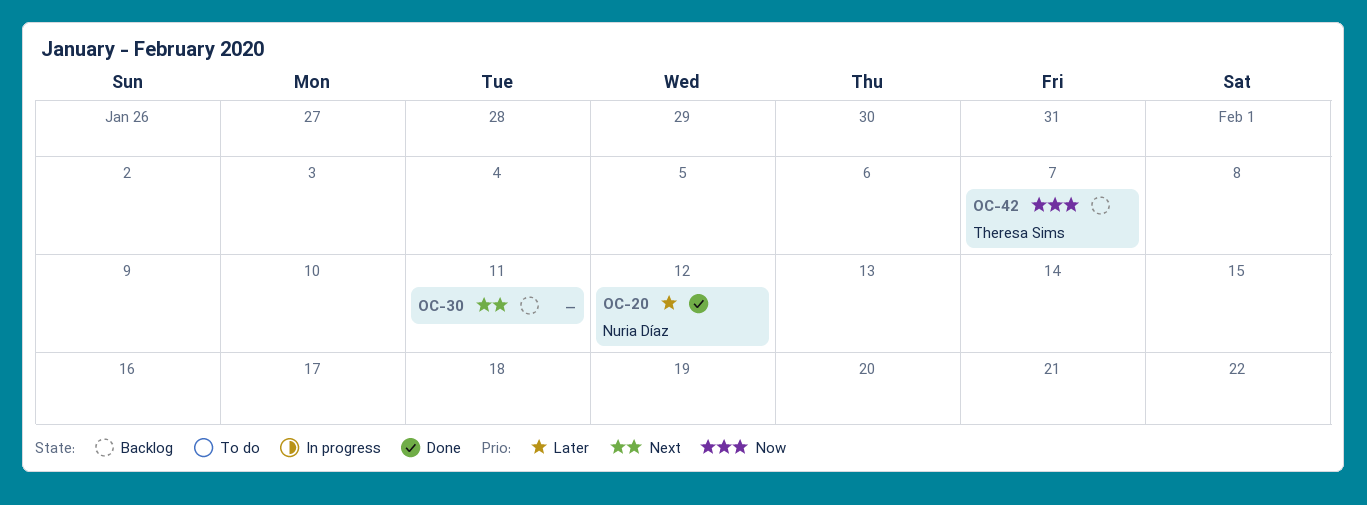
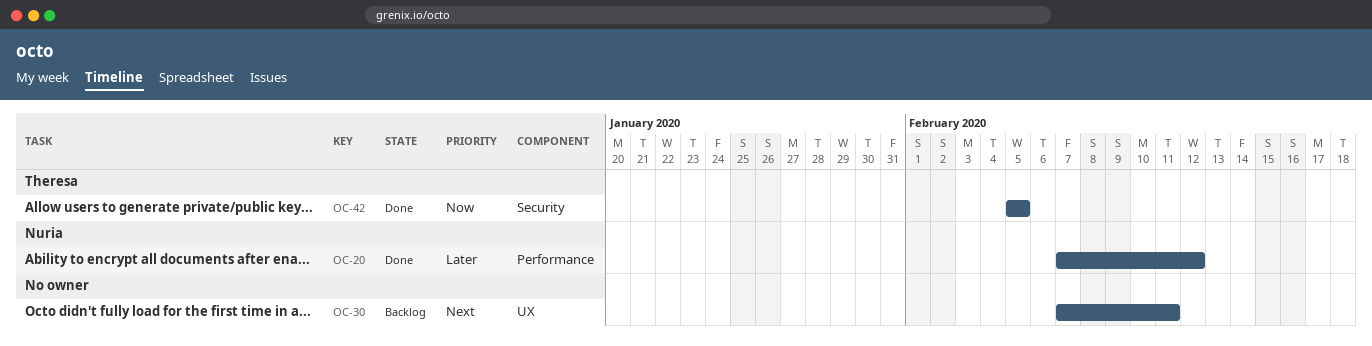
OC-42, status: Backlog -> Done
OC-42, due: Feb 7 -> Feb 5

